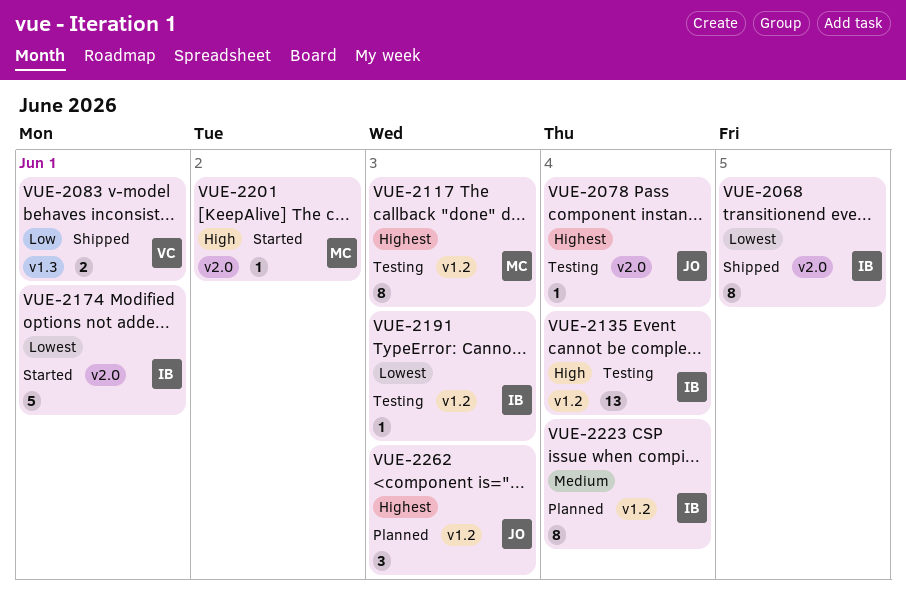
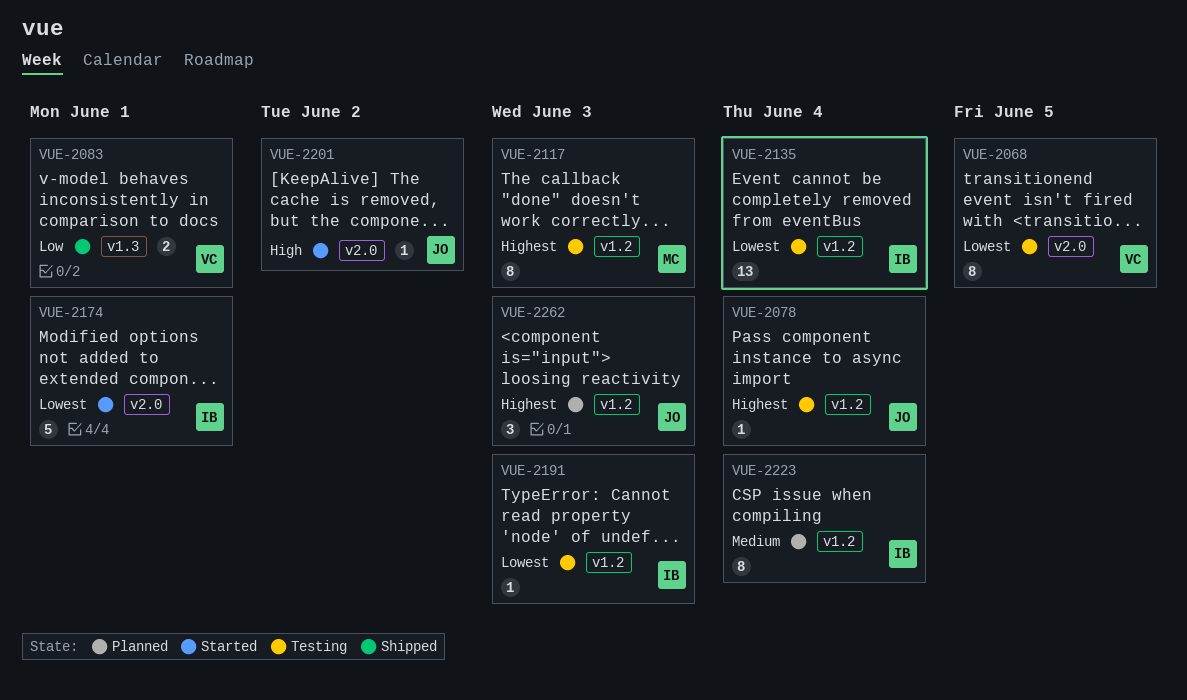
VUE-2068, status: Shipped -> Testing
VUE-2068, owner: IB -> VC
VUE-2078, label: v2.0 -> v1.2
VUE-2135, priority: High -> Lowest
VUE-2201, owner: MC -> JO

